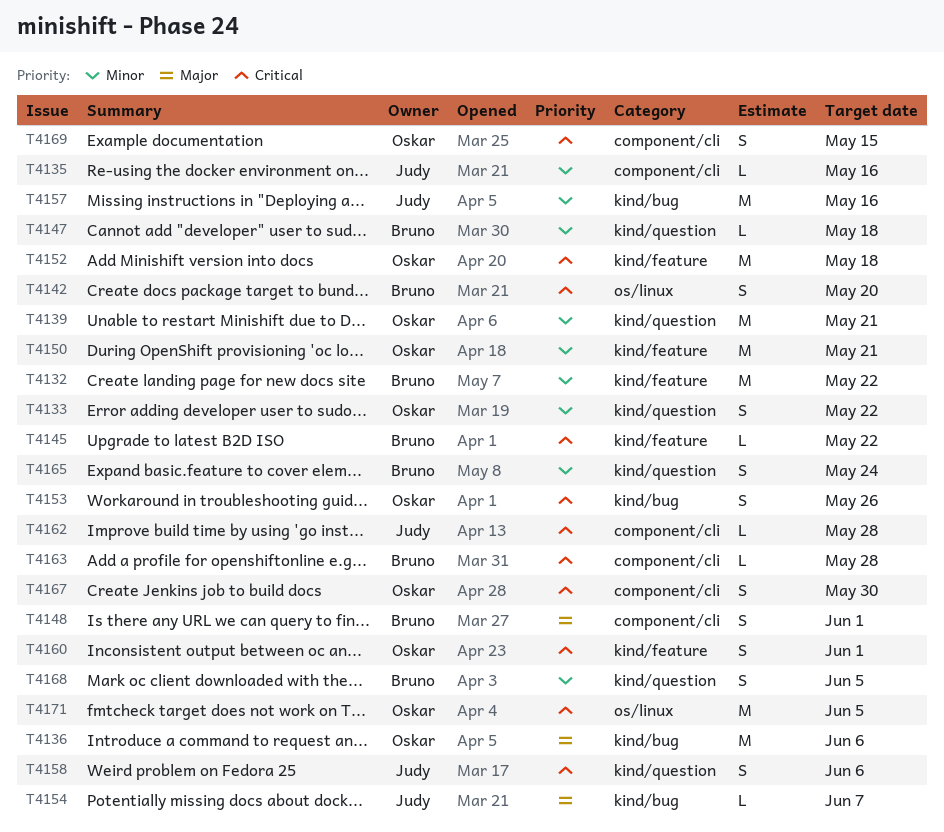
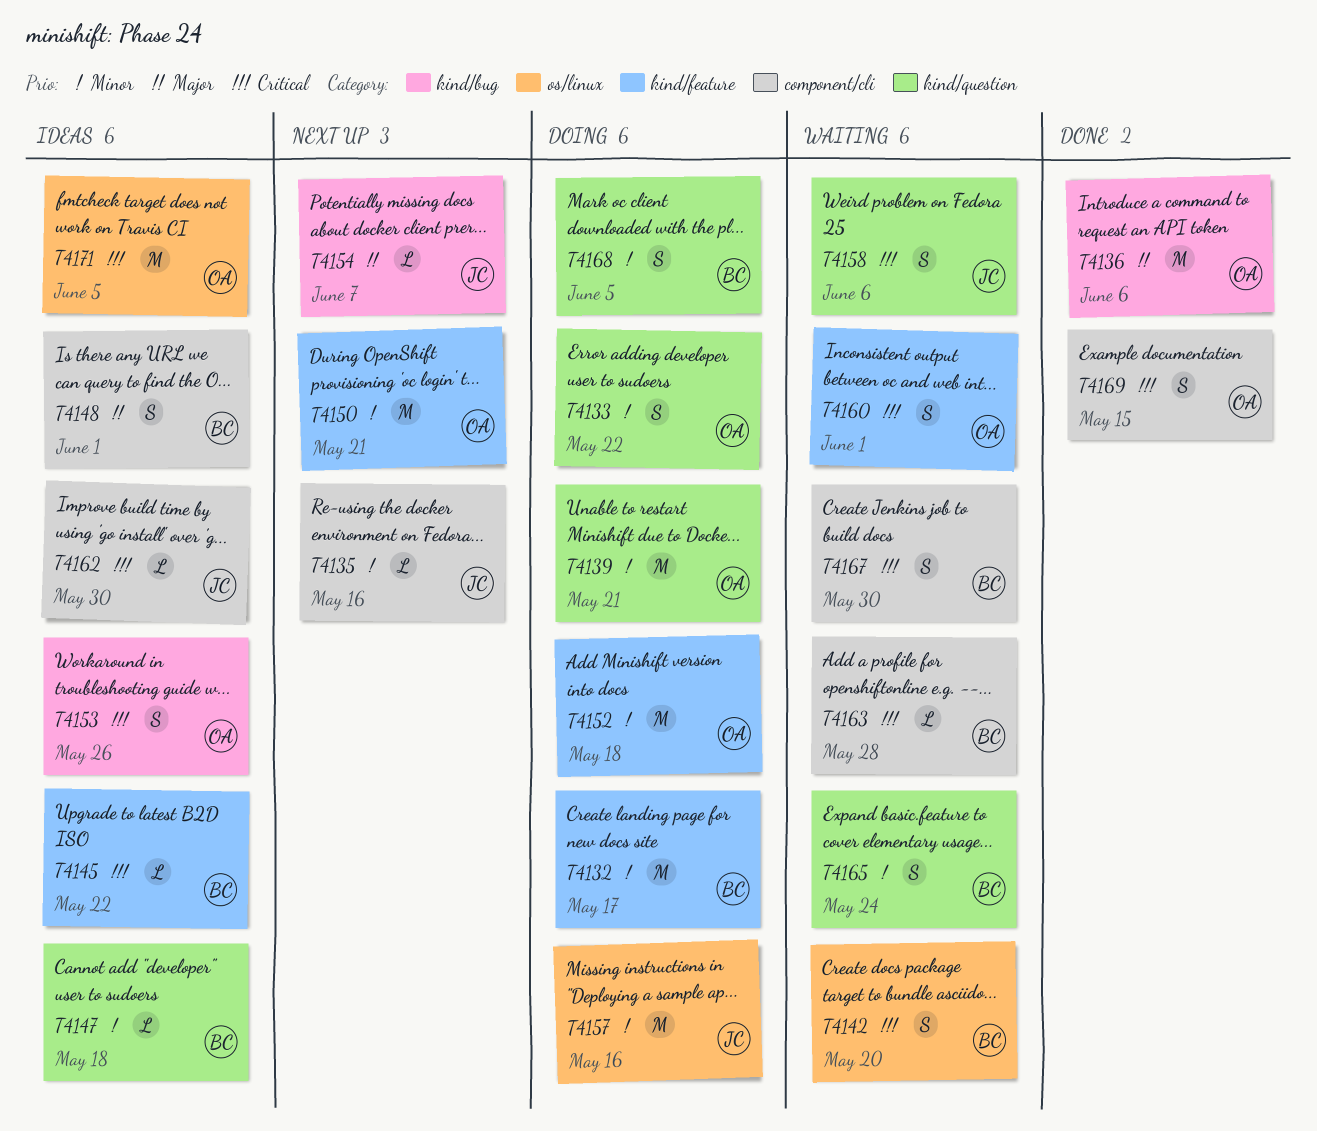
T4132, due: May 22 -> May 17
T4152, priority: Critical -> Minor
T4157, label: kind/bug -> os/linux
T4162, due: May 28 -> May 30
T4167, owner: Oskar -> Bruno

